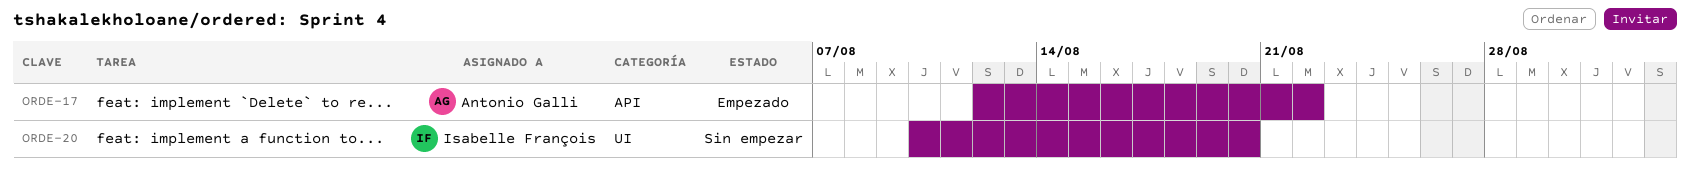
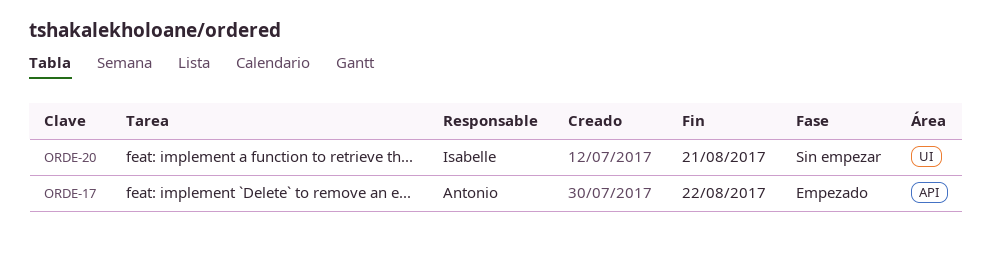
ORDE-20, due: Aug 20 -> Aug 21

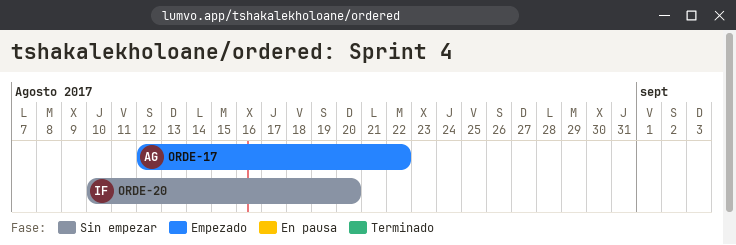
ORDE-20, due: Aug 21 -> Aug 20

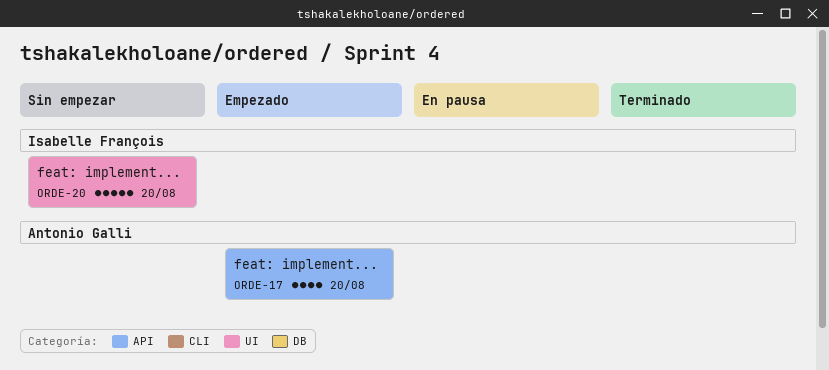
ORDE-17, due: Aug 22 -> Aug 20

